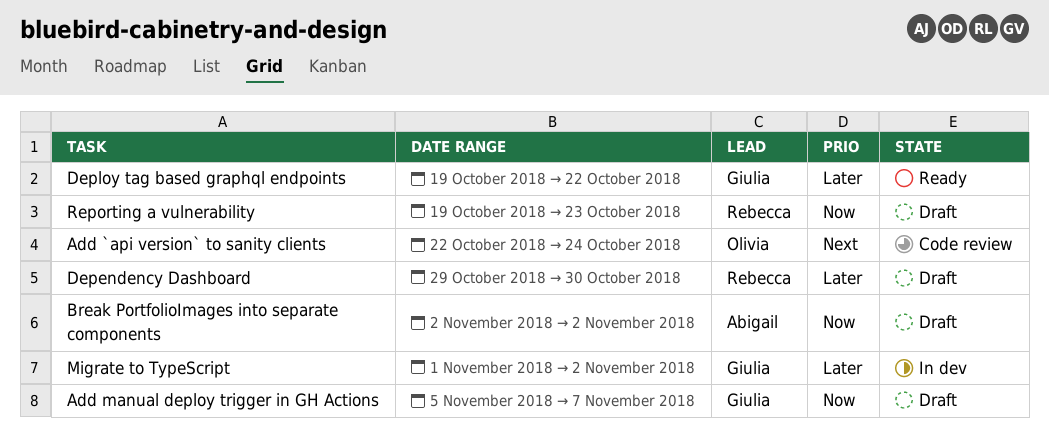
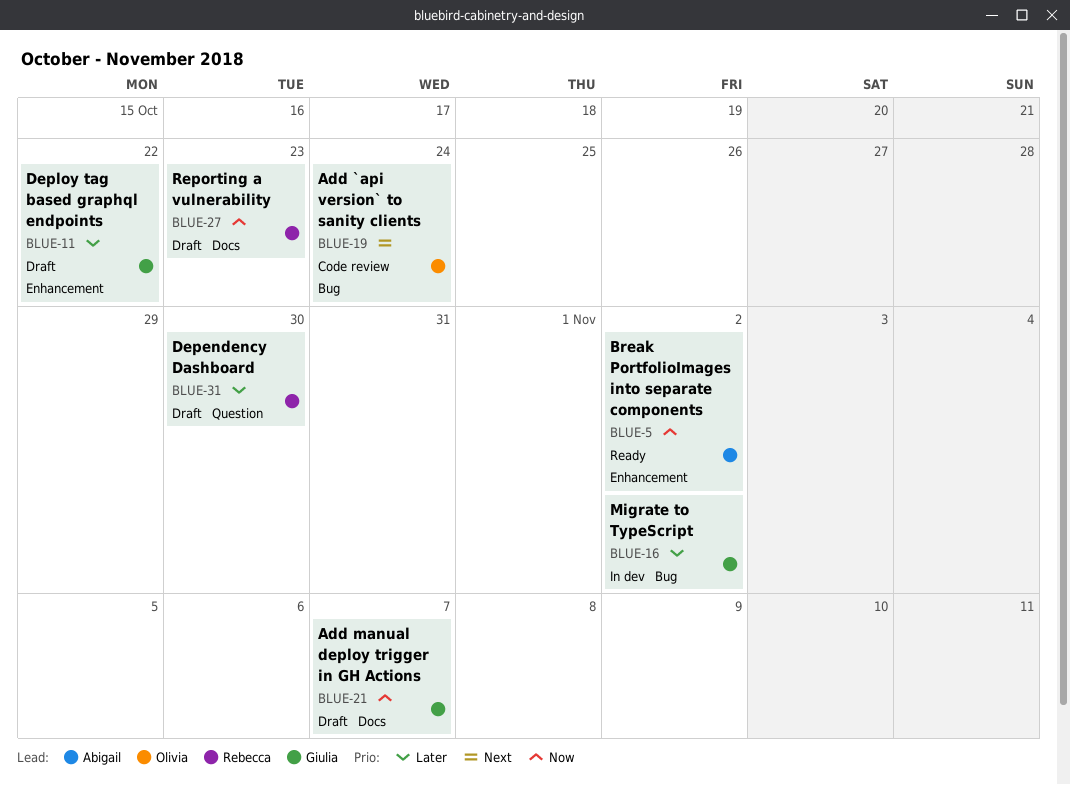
Break PortfolioImages into separate components, status: Draft -> Ready
Deploy tag based graphql endpoints, status: Ready -> Draft

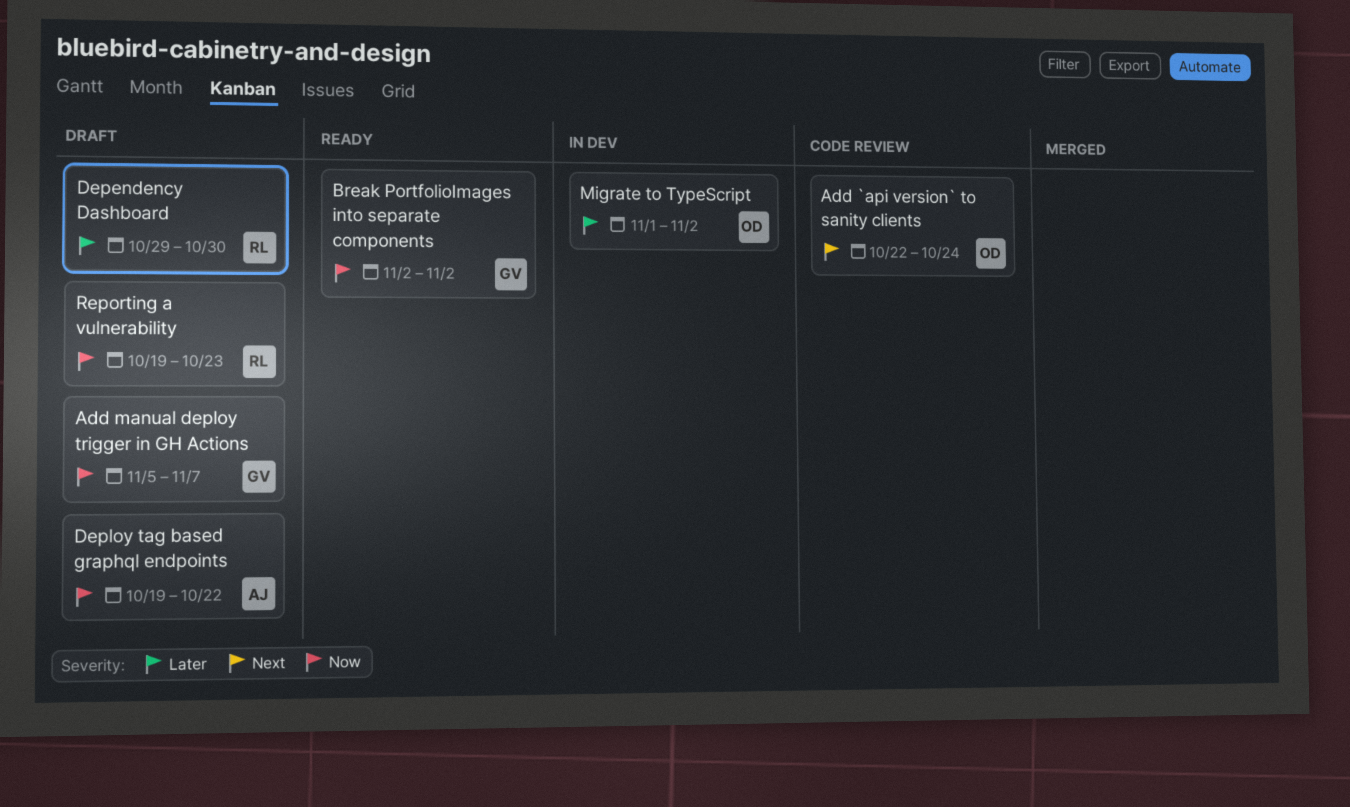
Break PortfolioImages into separate components, owner: Abigail -> Giulia
Deploy tag based graphql endpoints, owner: Giulia -> Abigail
Deploy tag based graphql endpoints, priority: Later -> Now
Migrate to TypeScript, owner: Giulia -> Olivia

